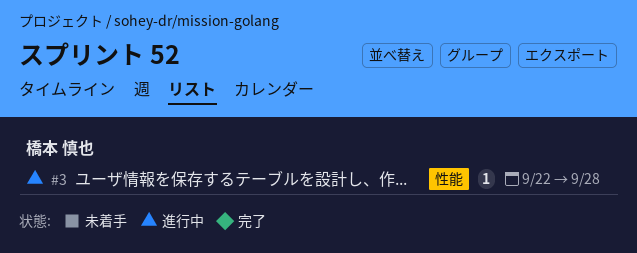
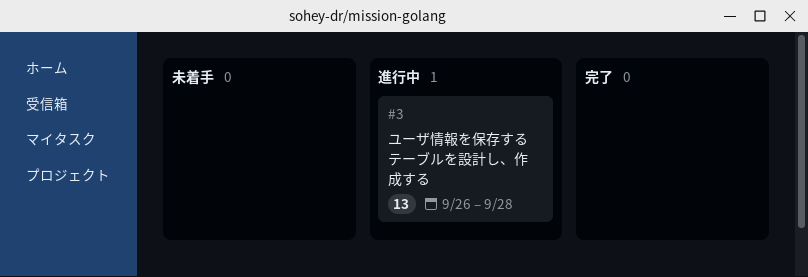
#3, estimate: 1 -> 13
#3, start: Sep 22 -> Sep 26

